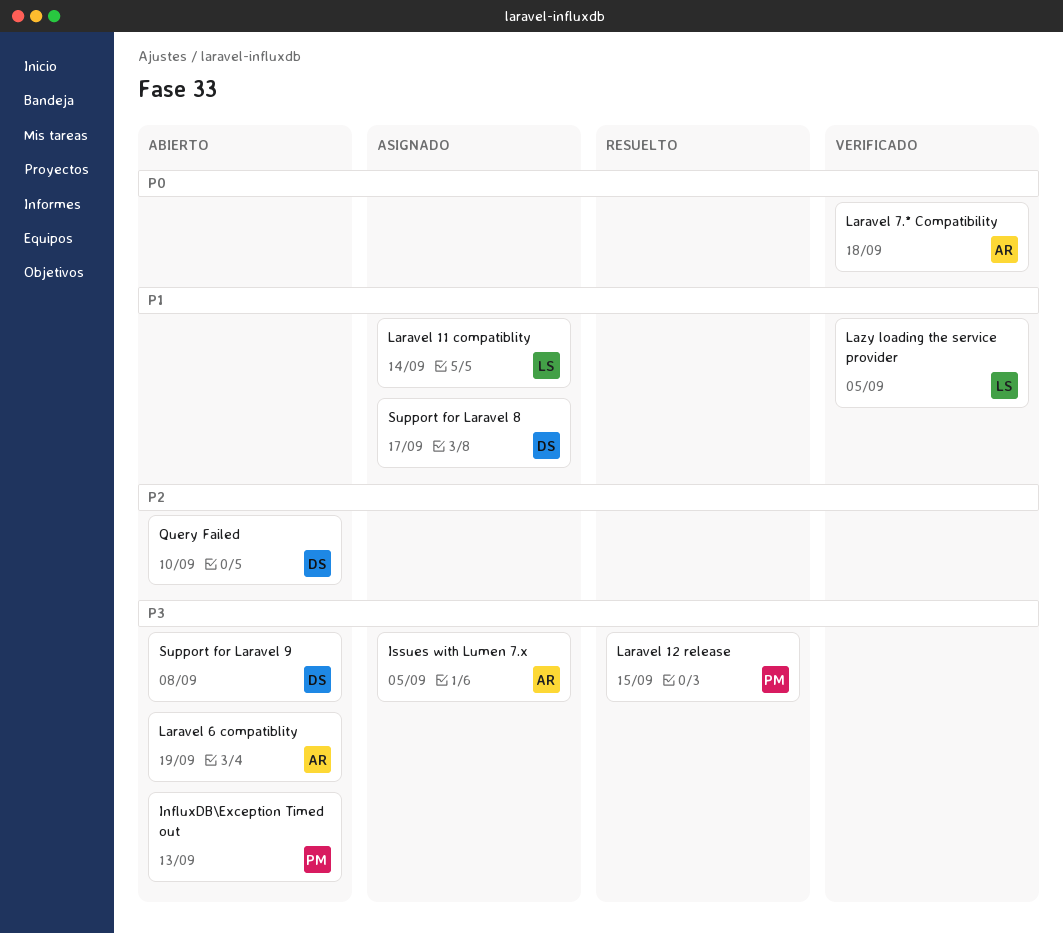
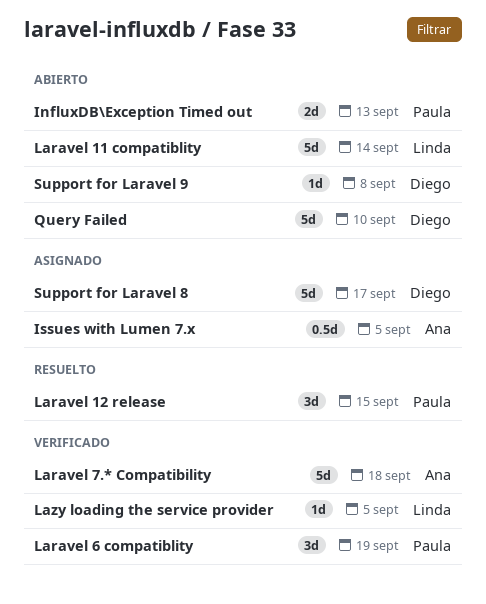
Laravel 11 compatiblity, status: Asignado -> Abierto
Laravel 6 compatiblity, status: Abierto -> Verificado
Laravel 6 compatiblity, owner: Ana -> Paula

